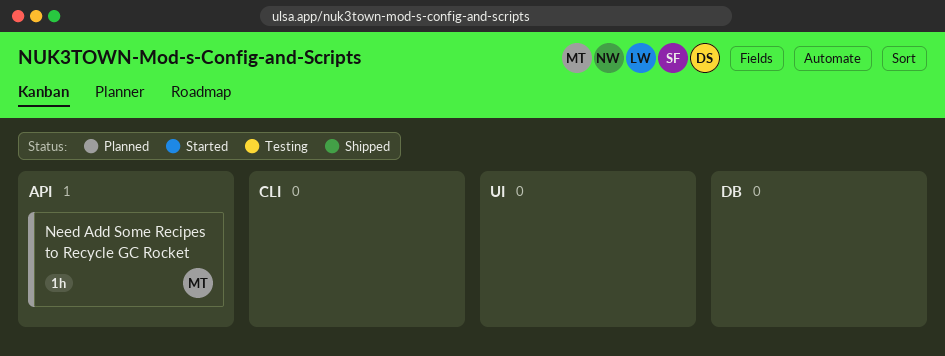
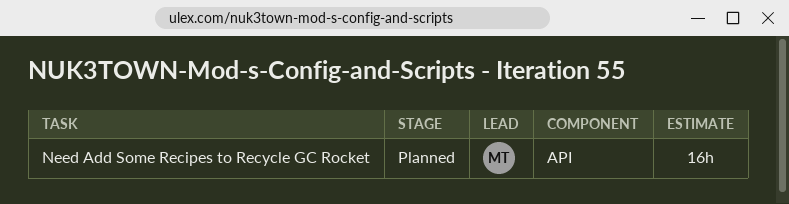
Need Add Some Recipes to Recycle GC Rocket, estimate: 1h -> 16h

